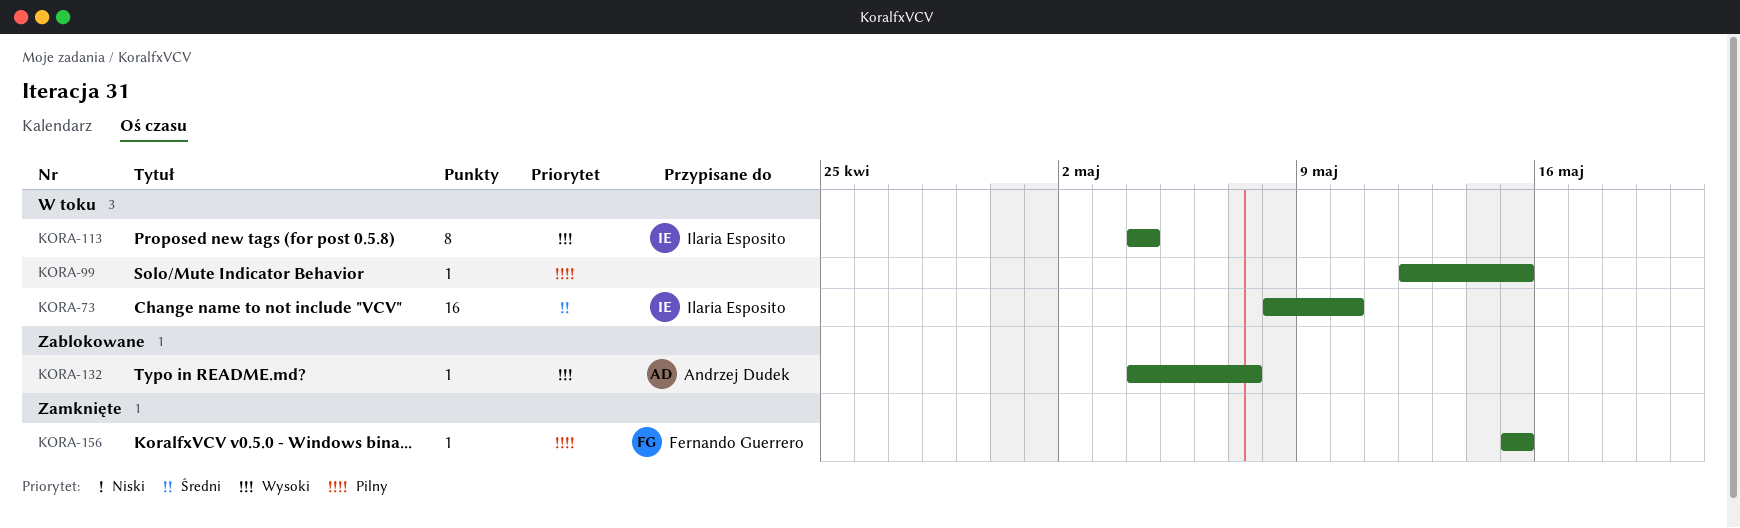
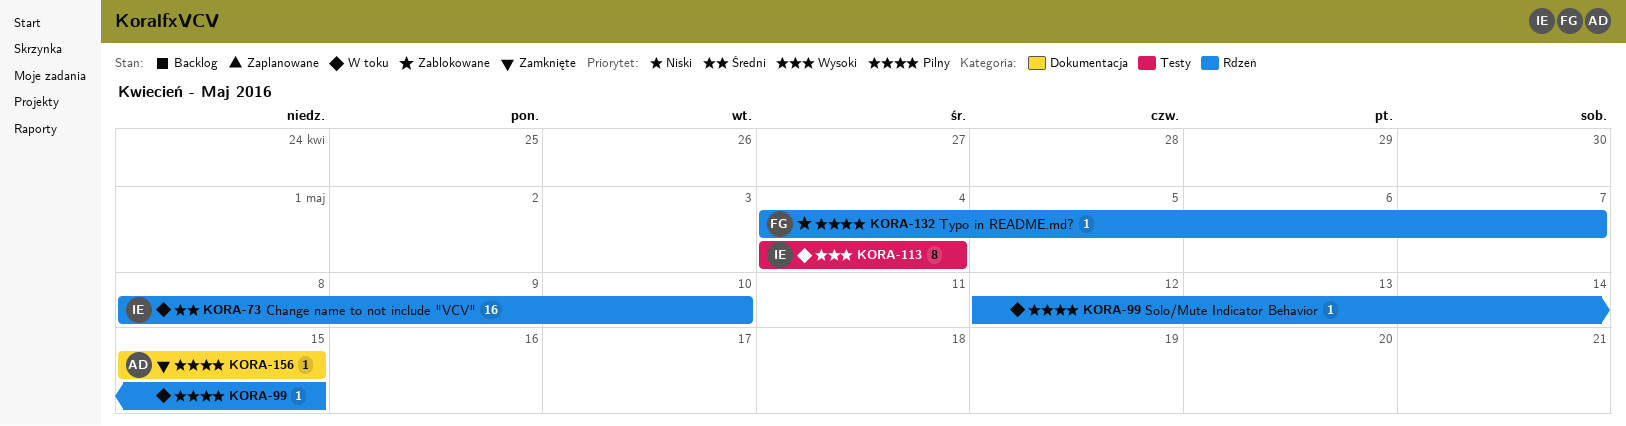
KORA-132, owner: Andrzej Dudek -> Fernando Guerrero
KORA-132, priority: Wysoki -> Pilny
KORA-156, owner: Fernando Guerrero -> Andrzej Dudek

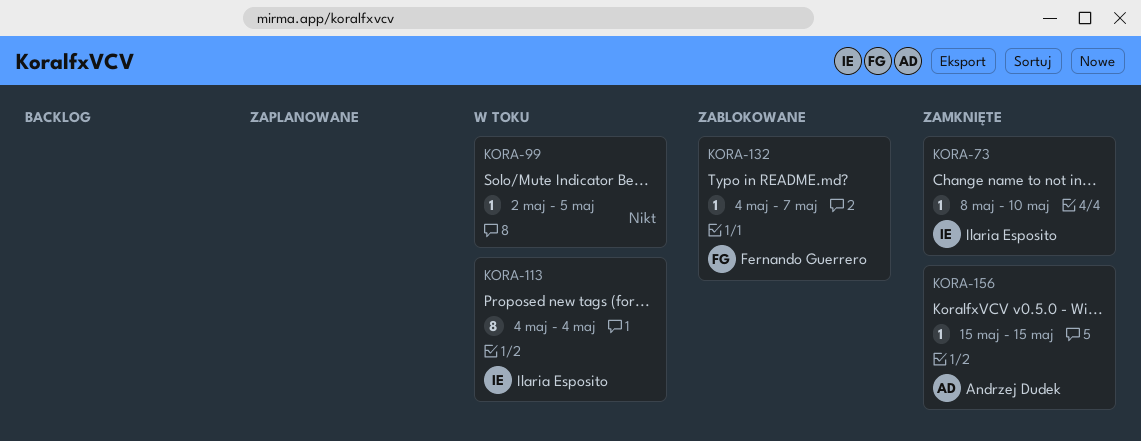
KORA-73, status: W toku -> Zamknięte
KORA-73, estimate: 16 -> 1
KORA-99, start: May 12 -> May 2
KORA-99, due: May 15 -> May 5

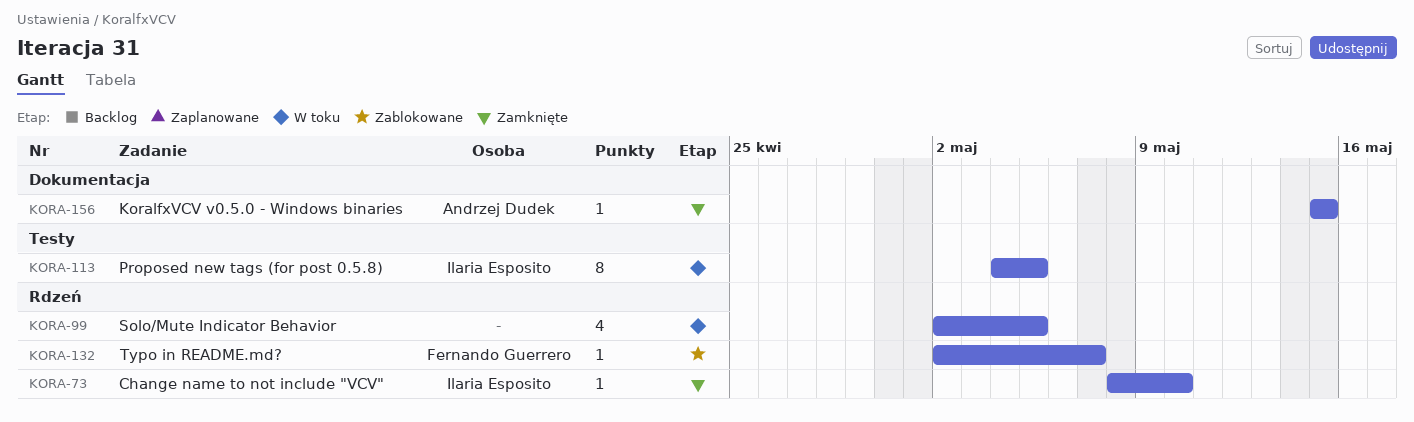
KORA-99, estimate: 1 -> 4
KORA-113, due: May 4 -> May 5
KORA-132, start: May 4 -> May 2

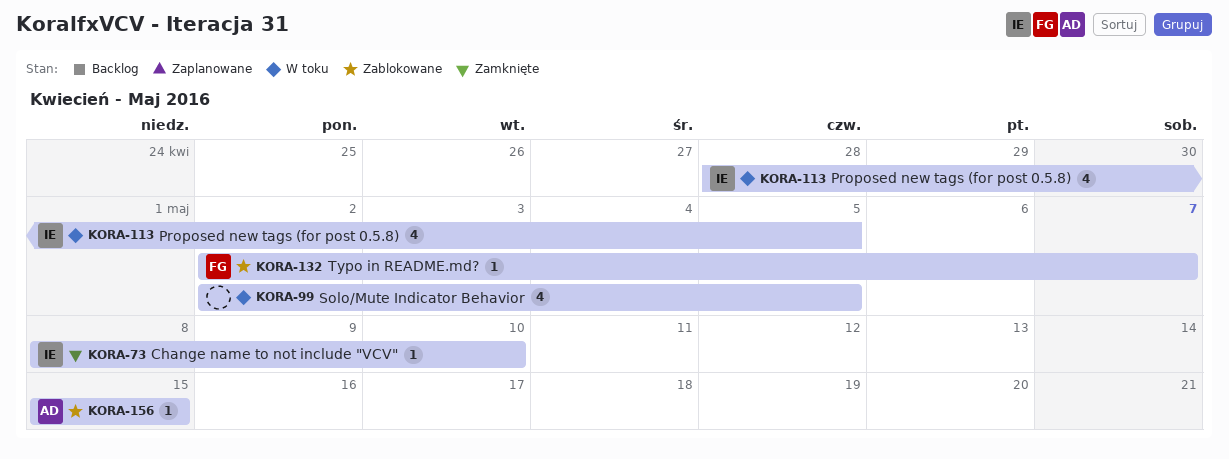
KORA-113, estimate: 8 -> 4
KORA-113, start: May 4 -> Apr 28
KORA-156, status: Zamknięte -> Zablokowane

